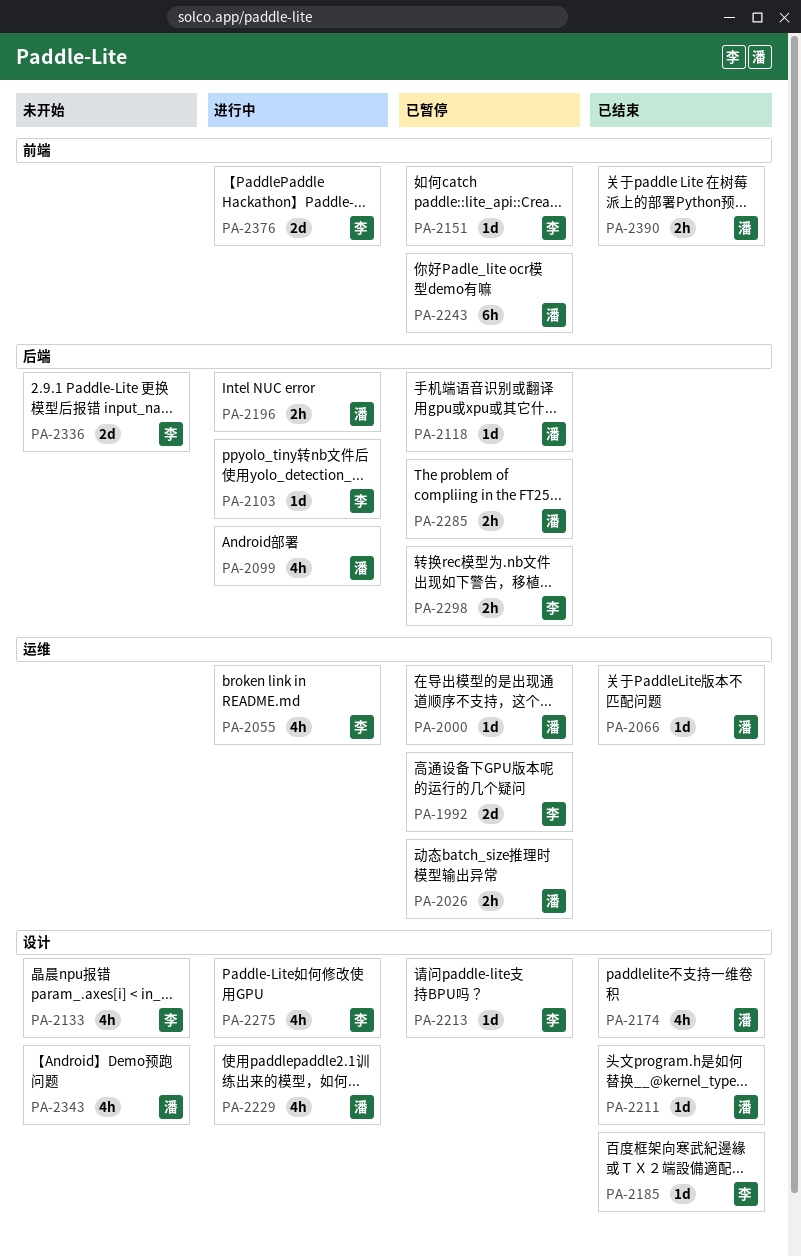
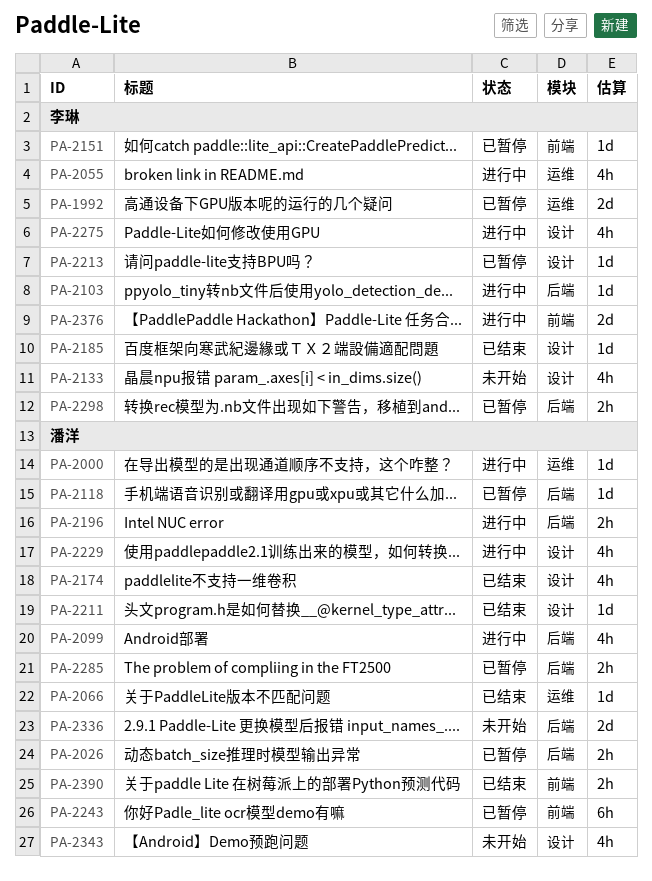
PA-2000, status: 已暂停 -> 进行中
PA-2026, label: 运维 -> 后端
PA-2336, owner: 李琳 -> 潘洋

